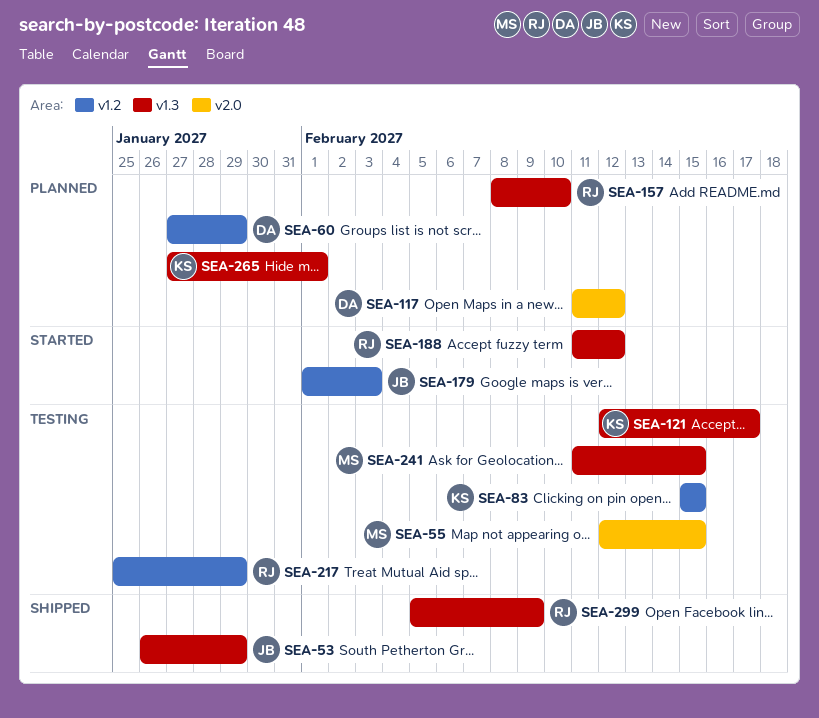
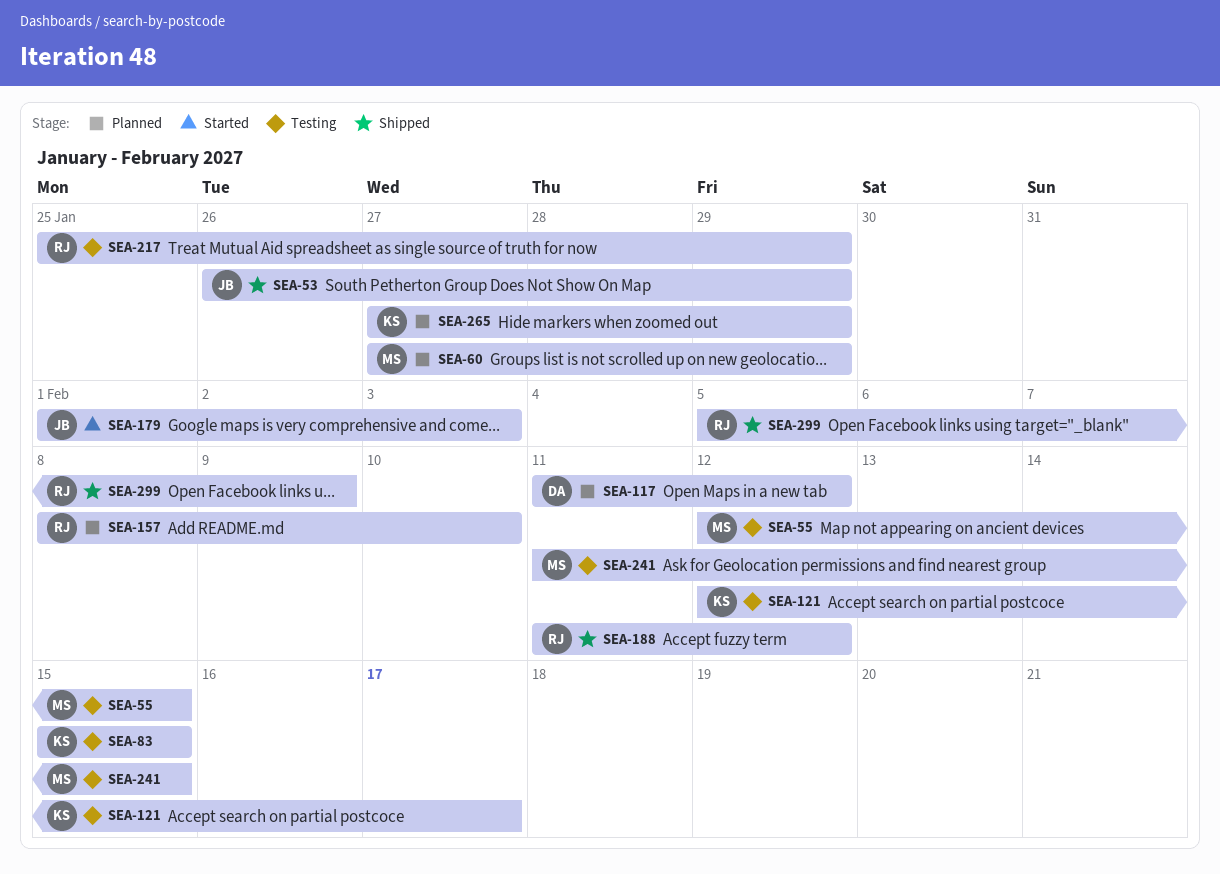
SEA-60, owner: DA -> MS
SEA-188, status: Started -> Shipped
SEA-265, due: Feb 1 -> Jan 29

